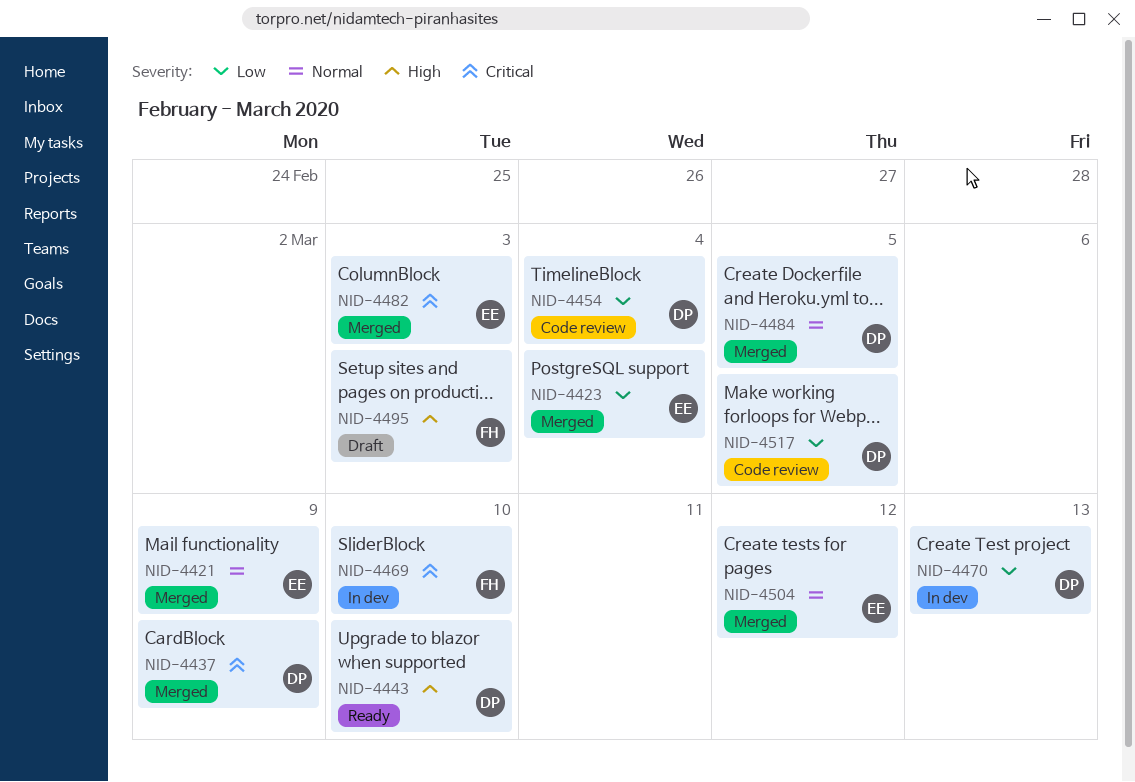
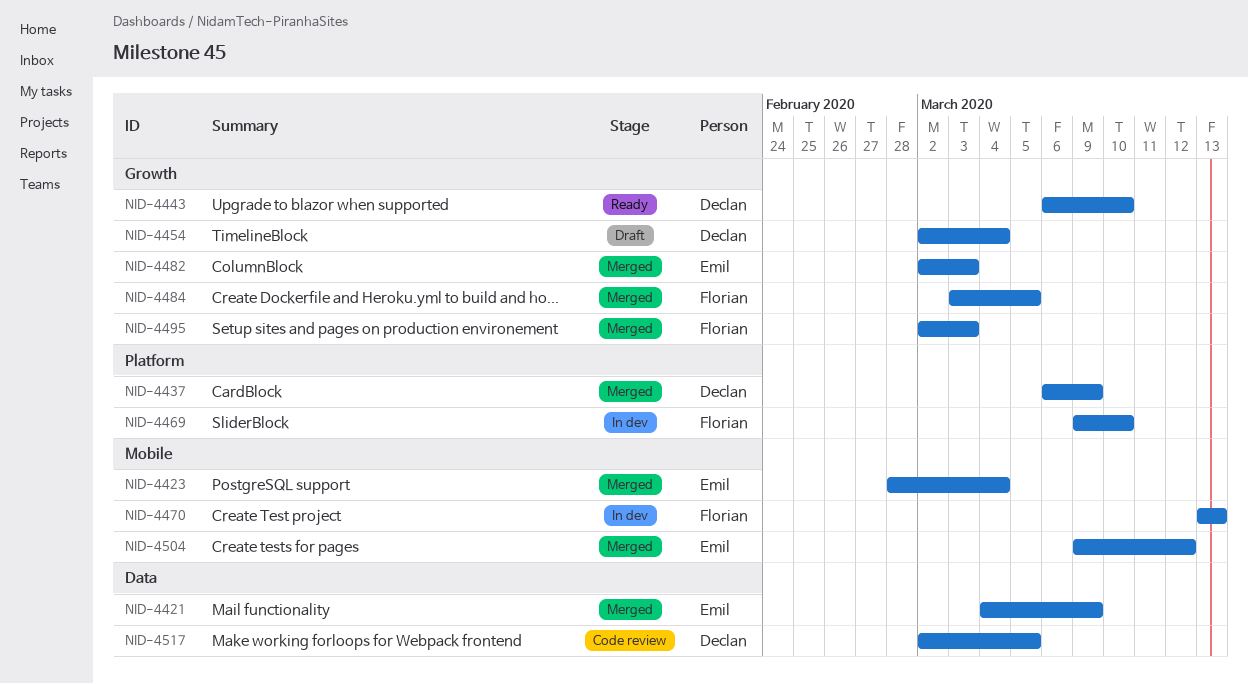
NID-4454, status: Code review -> Draft
NID-4470, owner: Declan -> Florian
NID-4484, owner: Declan -> Florian
NID-4495, status: Draft -> Merged

